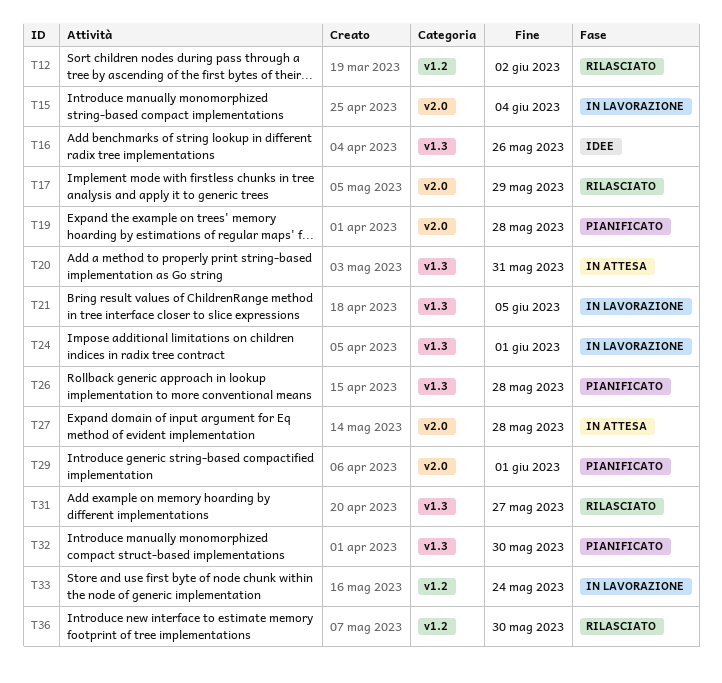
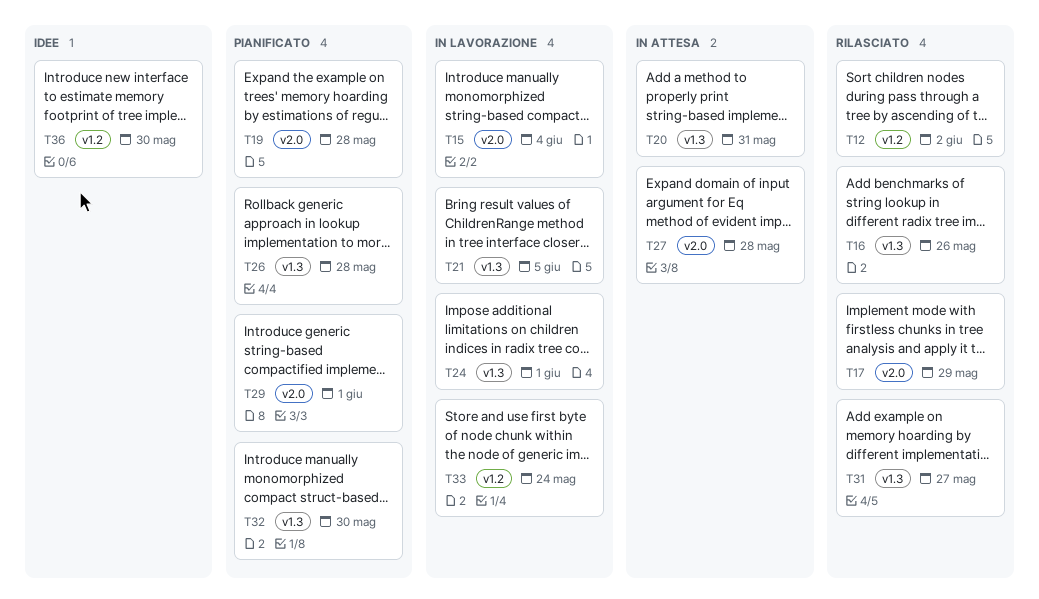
T16, status: Idee -> Rilasciato
T36, status: Rilasciato -> Idee

